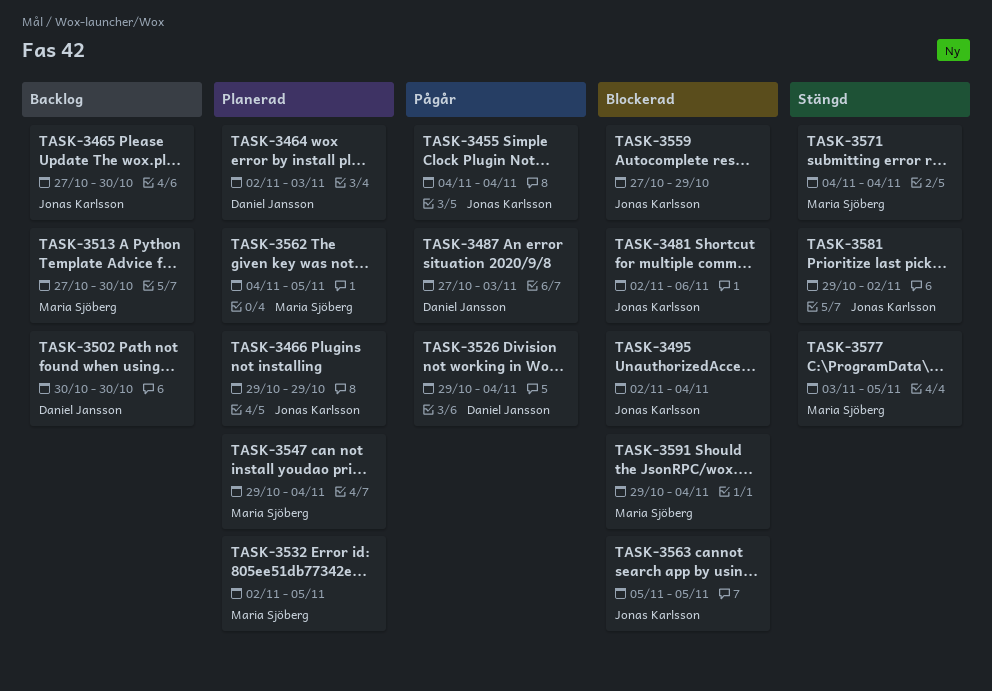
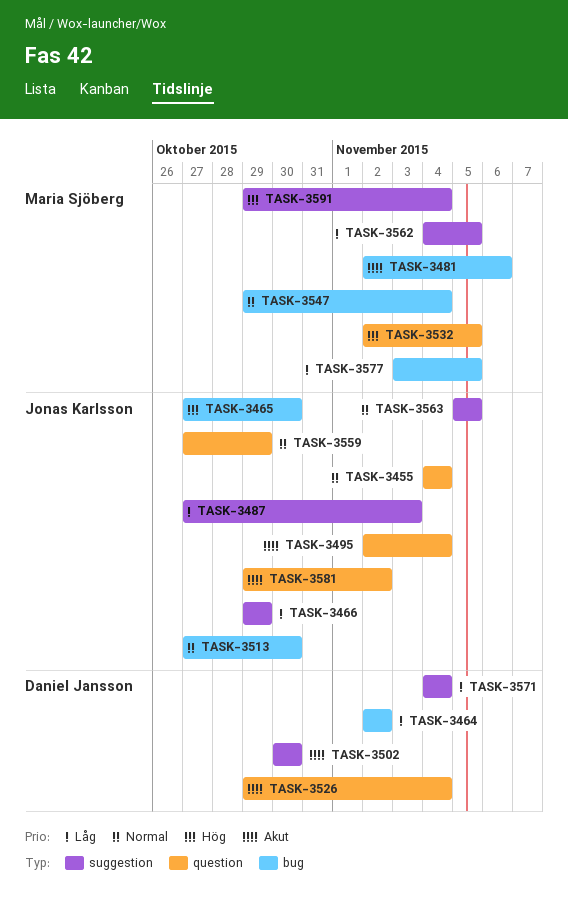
TASK-3464, due: Nov 3 -> Nov 2
TASK-3481, owner: Jonas Karlsson -> Maria Sjöberg
TASK-3487, owner: Daniel Jansson -> Jonas Karlsson
TASK-3513, owner: Maria Sjöberg -> Jonas Karlsson
TASK-3571, owner: Maria Sjöberg -> Daniel Jansson

